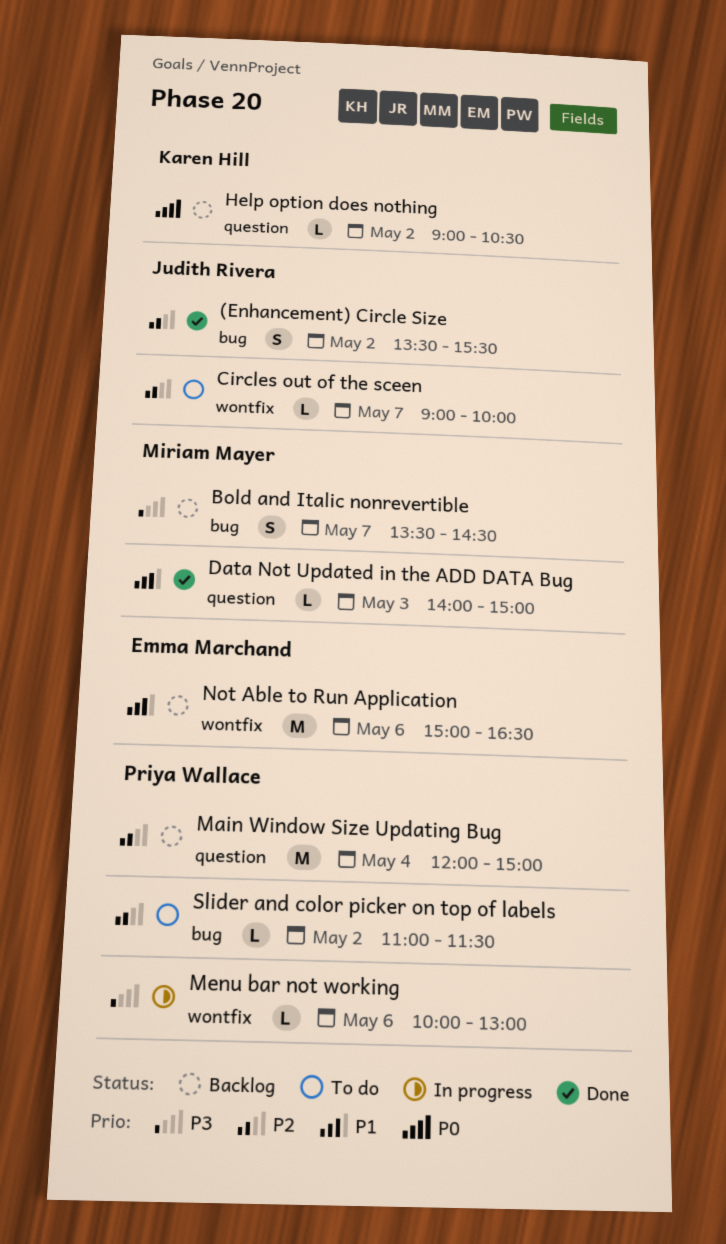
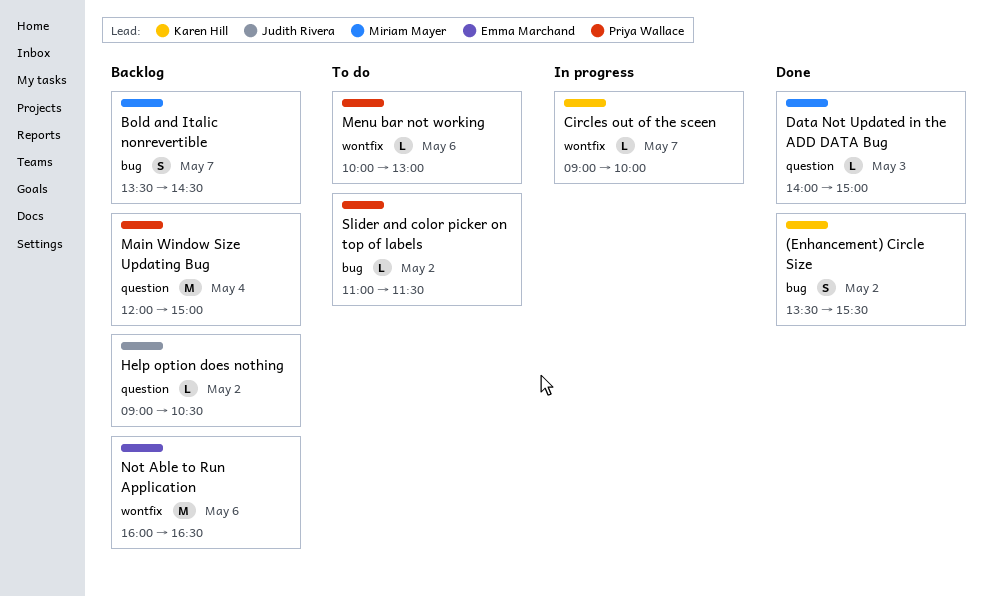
(Enhancement) Circle Size, owner: Judith Rivera -> Karen Hill
Circles out of the sceen, status: To do -> In progress
Circles out of the sceen, owner: Judith Rivera -> Karen Hill
Help option does nothing, owner: Karen Hill -> Judith Rivera
Menu bar not working, status: In progress -> To do
Not Able to Run Application, begins: 15:00 -> 16:00

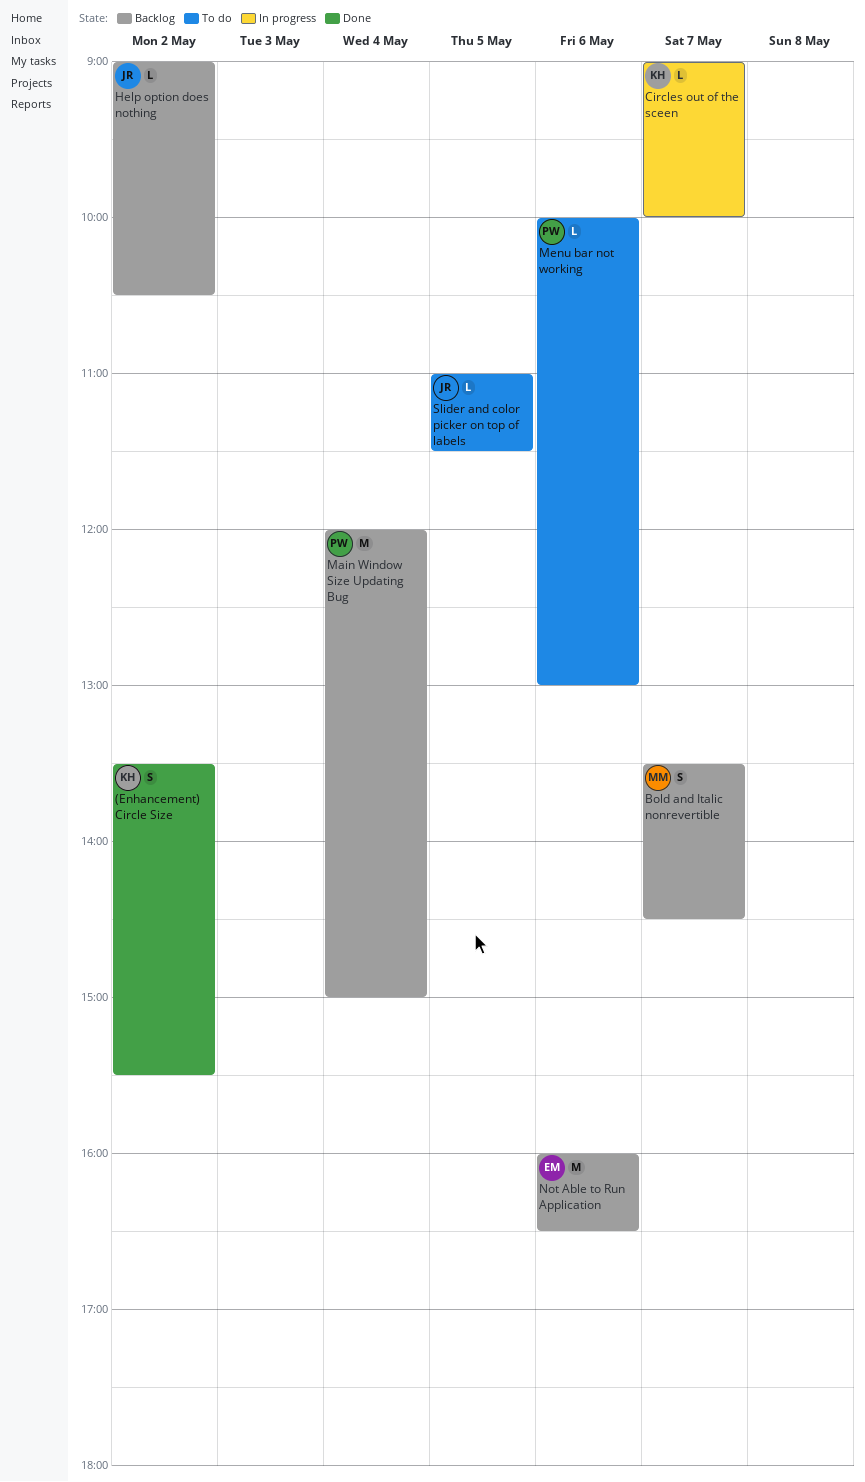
Data Not Updated in the ADD DATA Bug: present -> none
Slider and color picker on top of labels, owner: Priya Wallace -> Judith Rivera
Slider and color picker on top of labels, day: May 2 -> May 5

